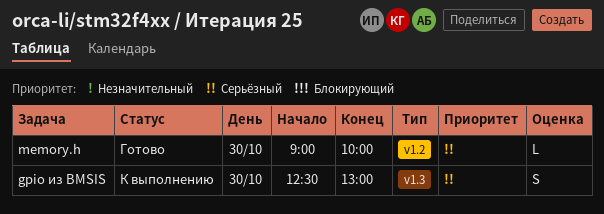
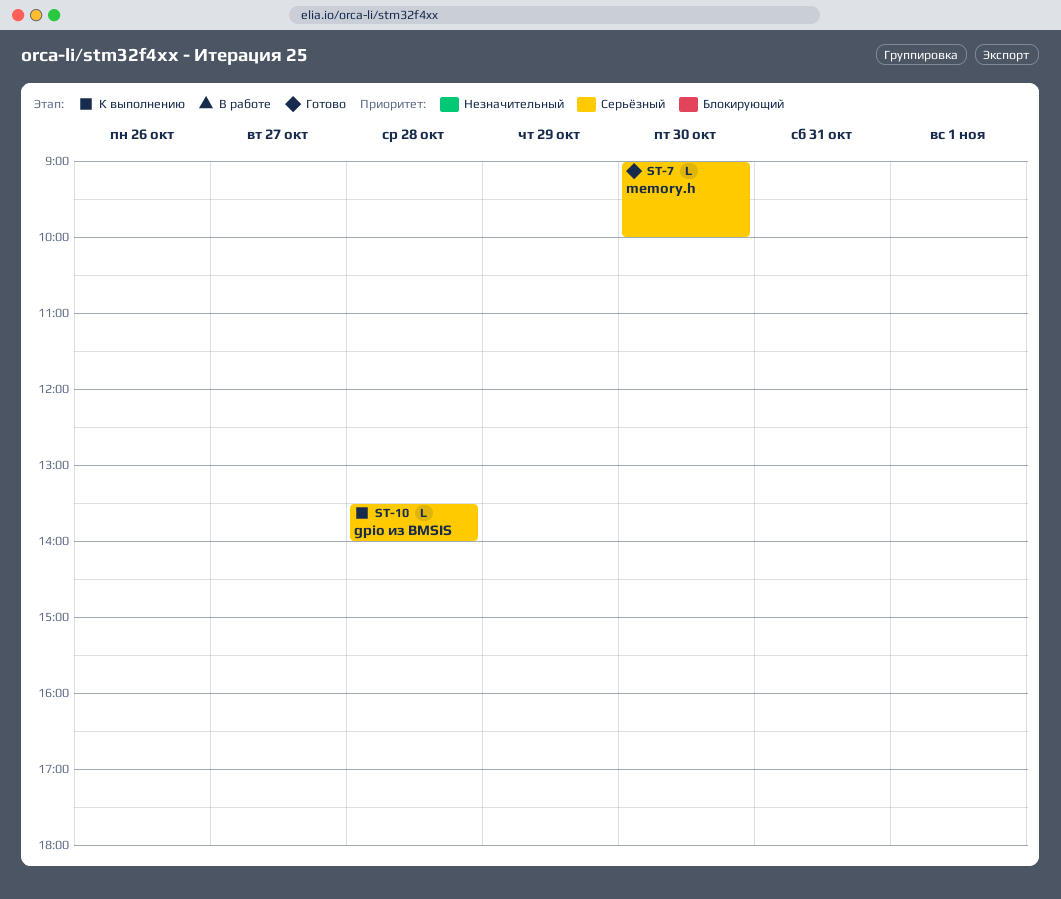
gpio из BMSIS, estimate: S -> L
gpio из BMSIS, day: Oct 30 -> Oct 28
gpio из BMSIS, begins: 12:30 -> 13:30
gpio из BMSIS, ends: 13:00 -> 14:00

